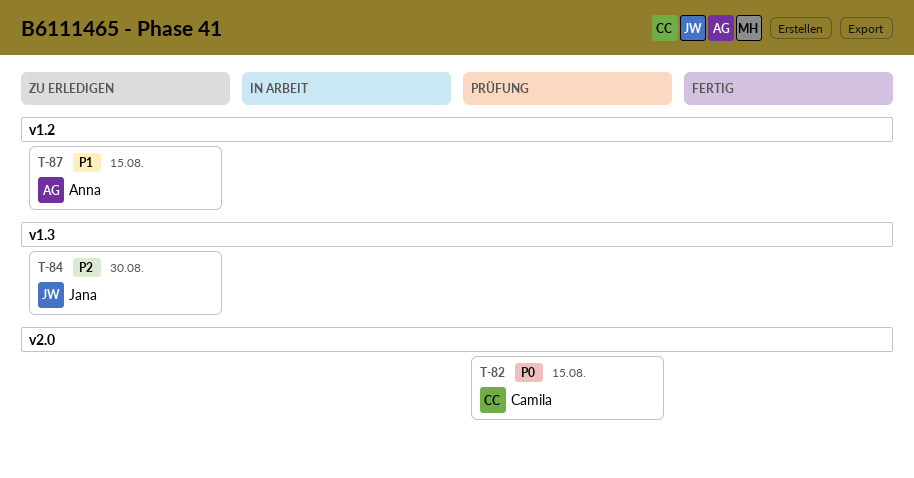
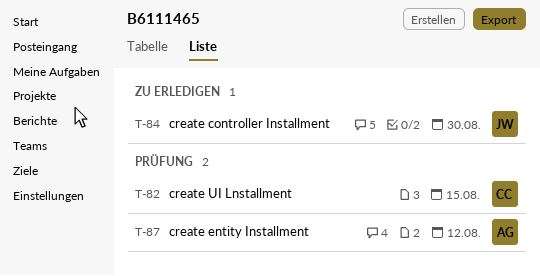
T-87, status: Zu erledigen -> Prüfung
T-87, due: Aug 15 -> Aug 12

